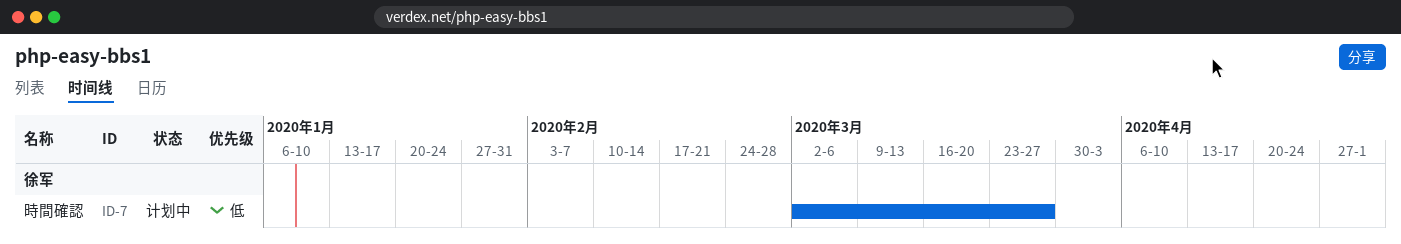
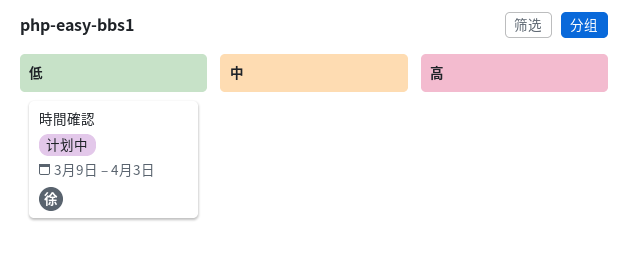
時間確認, start: Mar 2 -> Mar 9
時間確認, due: Mar 27 -> Apr 3

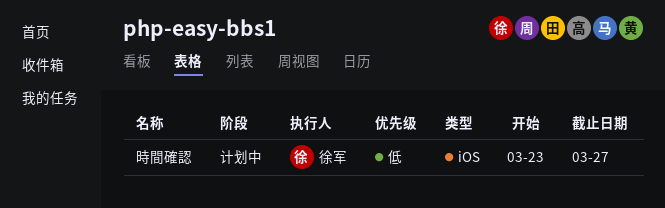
時間確認, start: Mar 9 -> Mar 23
時間確認, due: Apr 3 -> Mar 27

